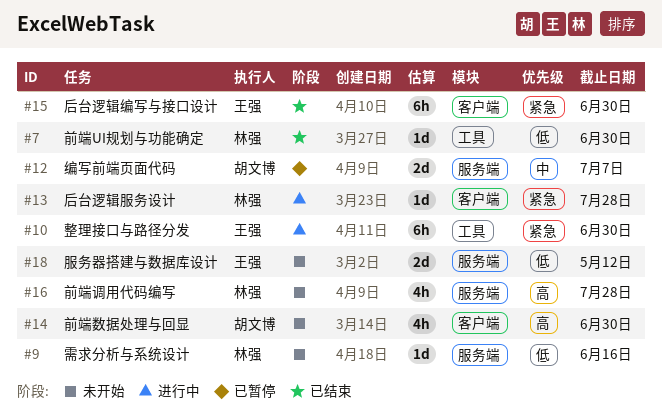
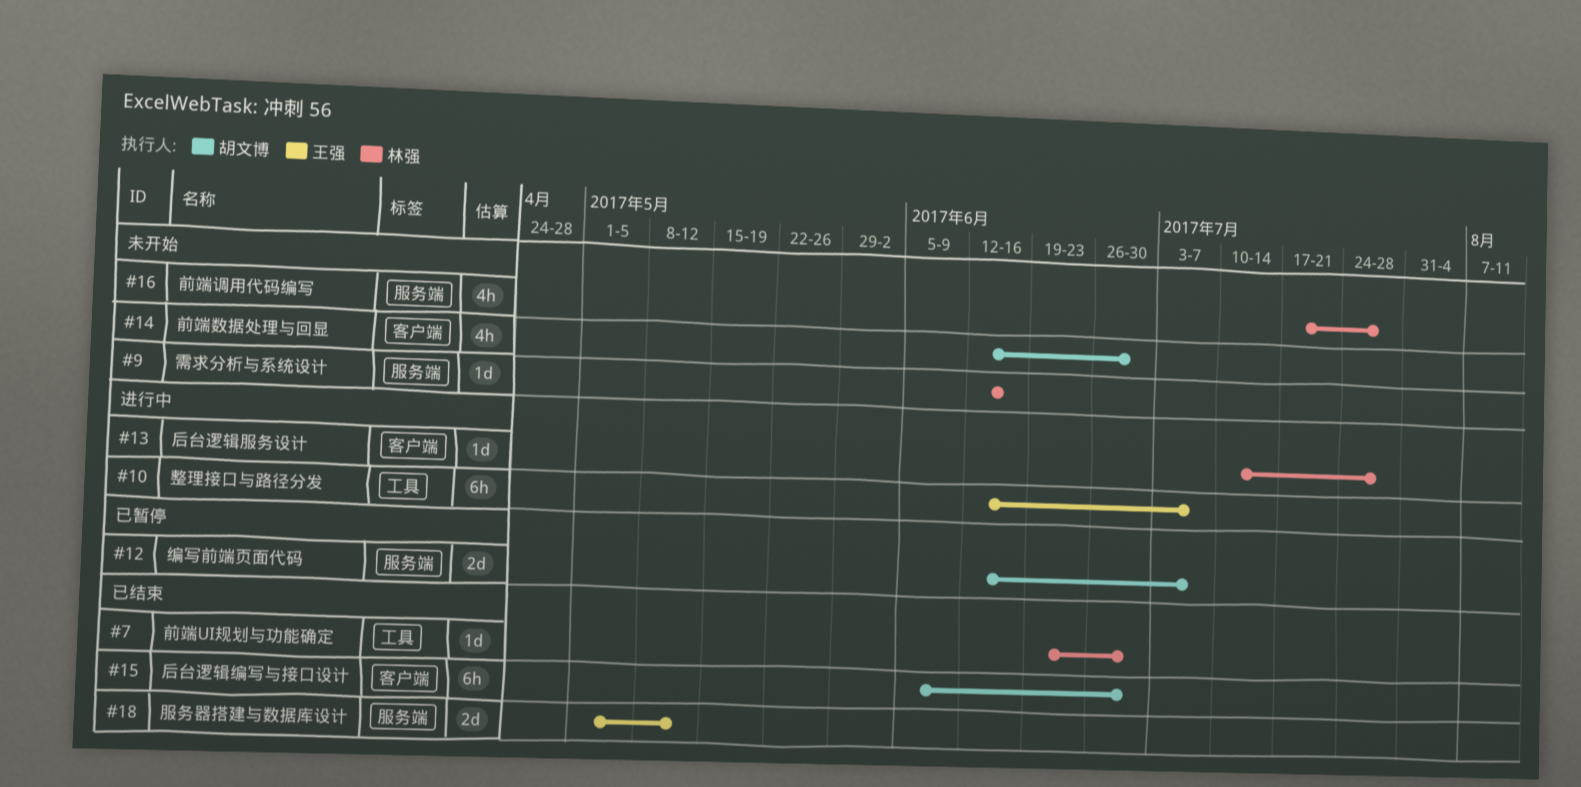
#10, due: Jun 30 -> Jul 7
#15, owner: 王强 -> 胡文博
#18, status: 未开始 -> 已结束

